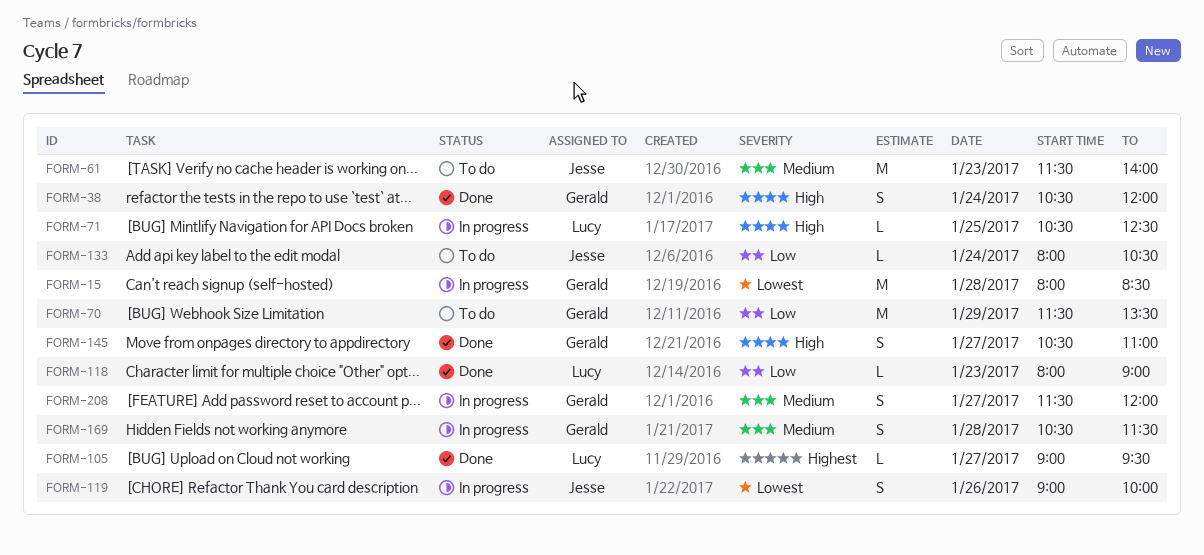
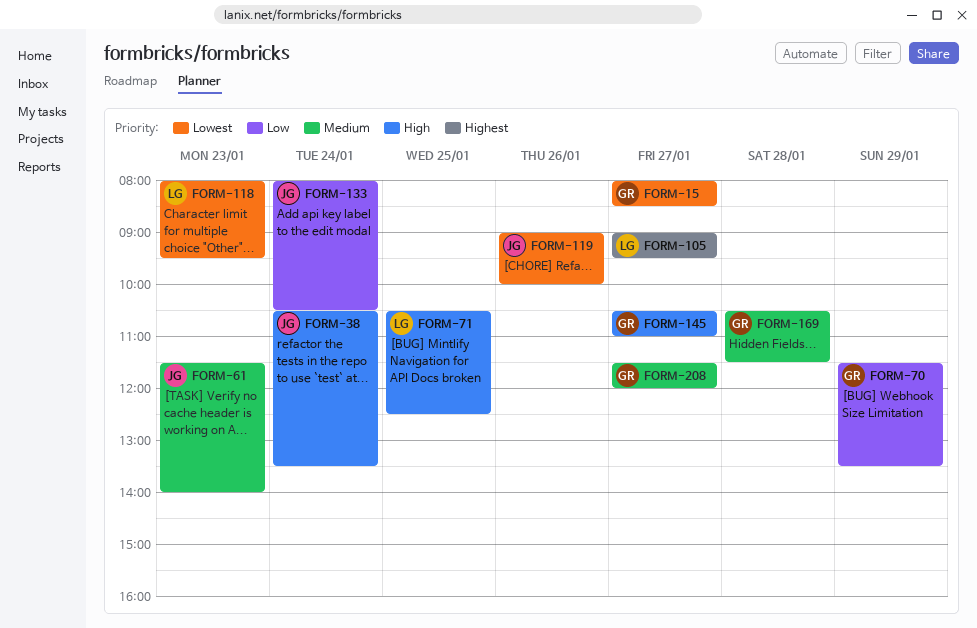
FORM-15, day: Jan 28 -> Jan 27
FORM-38, owner: Gerald -> Jesse
FORM-38, ends: 12:00 -> 13:30
FORM-118, priority: Low -> Lowest
FORM-118, ends: 09:00 -> 09:30

